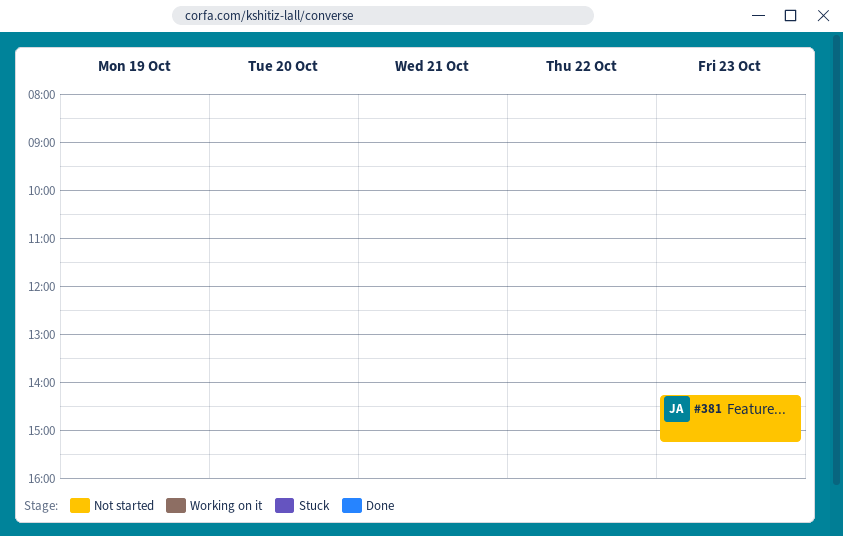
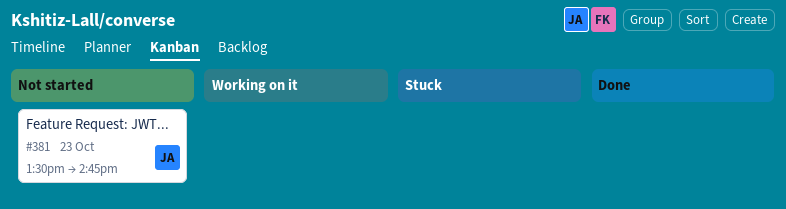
#381, begins: 14:15 -> 13:30
#381, ends: 15:15 -> 14:45

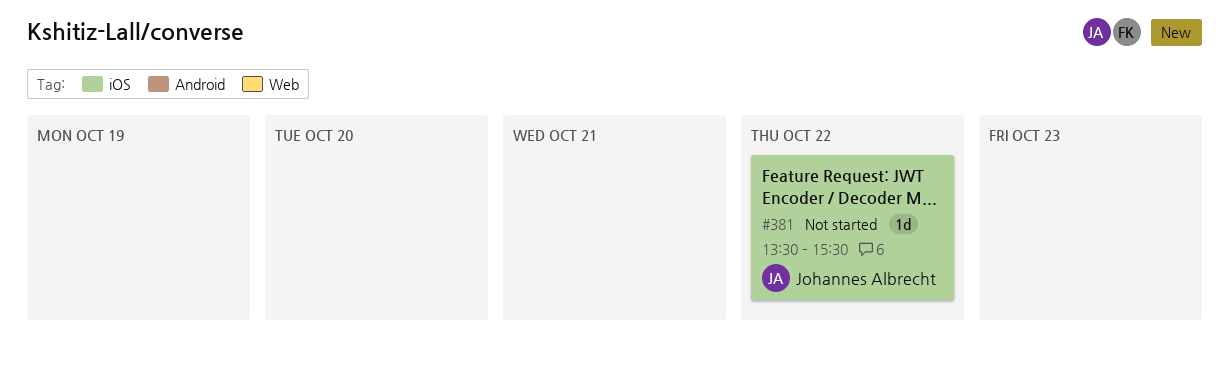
#381, day: Oct 23 -> Oct 22
#381, ends: 14:45 -> 15:30

